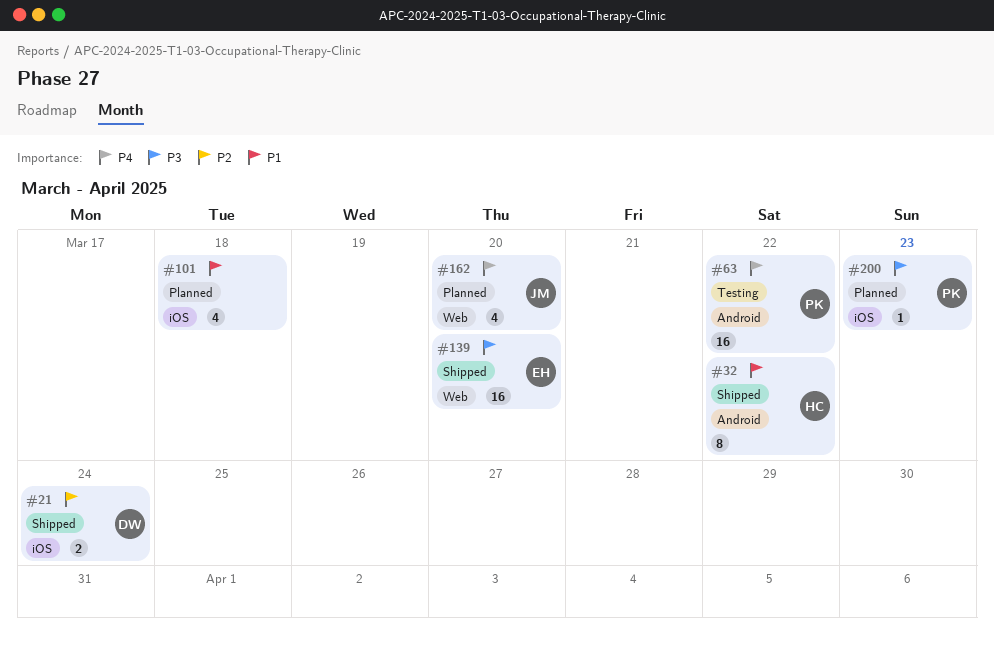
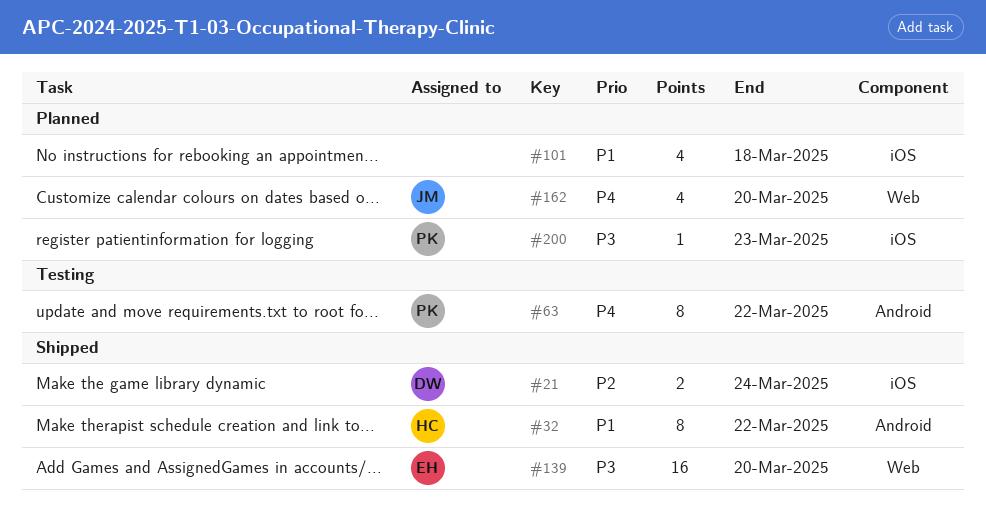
#63, estimate: 16 -> 8

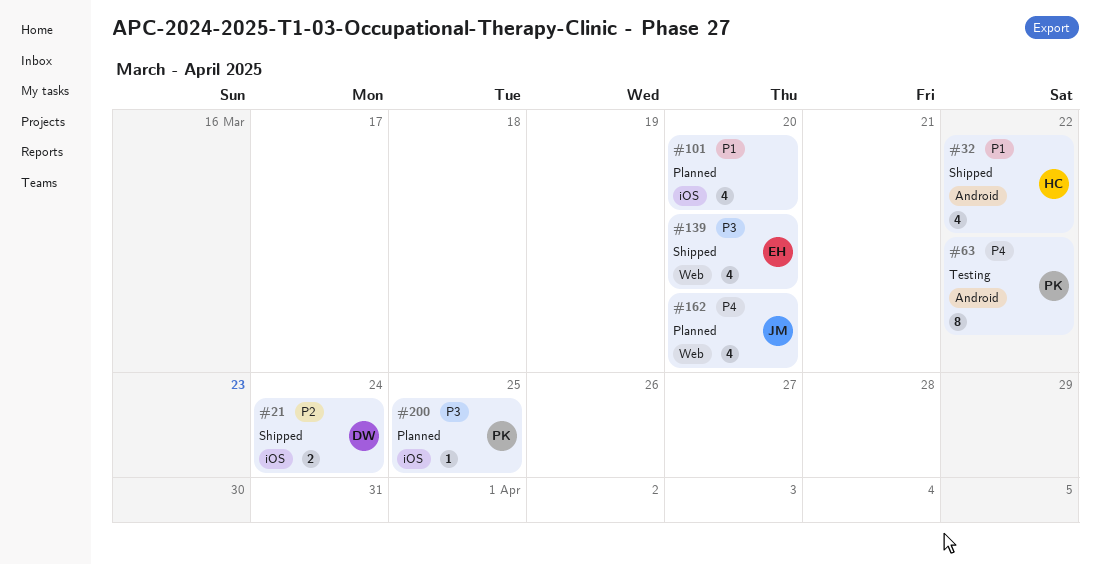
#32, estimate: 8 -> 4
#101, due: Mar 18 -> Mar 20
#139, estimate: 16 -> 4
#200, due: Mar 23 -> Mar 25

